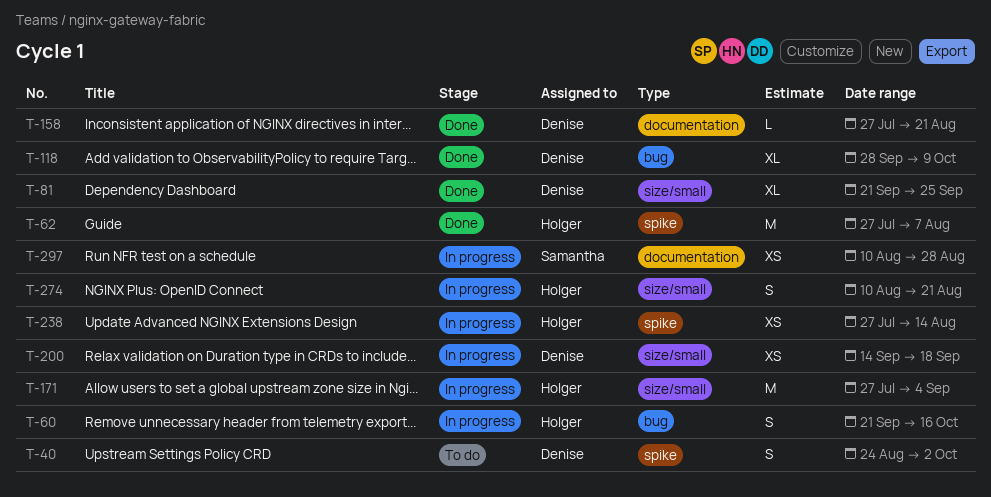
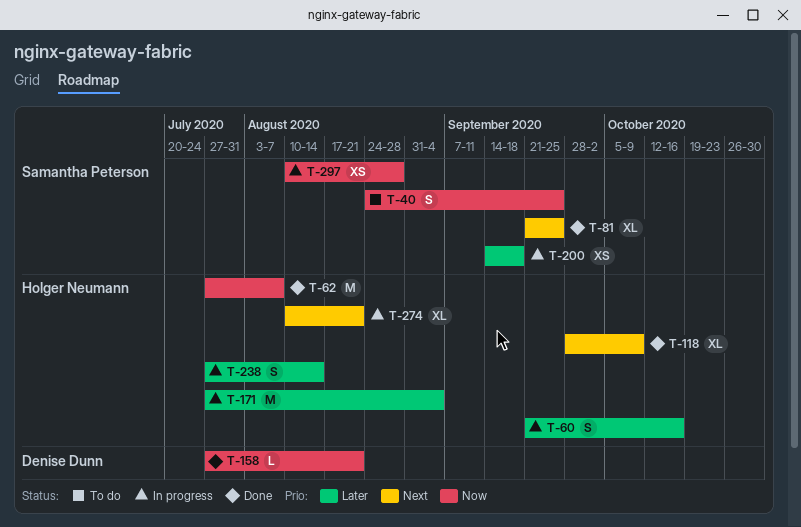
T-40, owner: Denise Dunn -> Samantha Peterson
T-40, due: Oct 2 -> Sep 25
T-81, owner: Denise Dunn -> Samantha Peterson
T-118, owner: Denise Dunn -> Holger Neumann
T-200, owner: Denise Dunn -> Samantha Peterson
T-238, estimate: XS -> S
T-274, estimate: S -> XL

